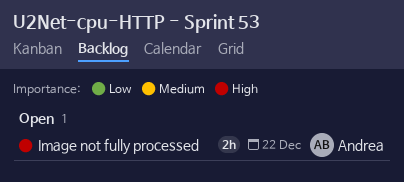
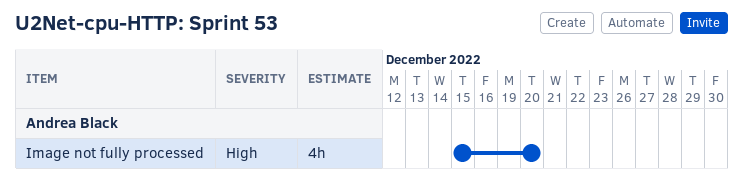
Image not fully processed, estimate: 2h -> 4h
Image not fully processed, due: Dec 22 -> Dec 20

